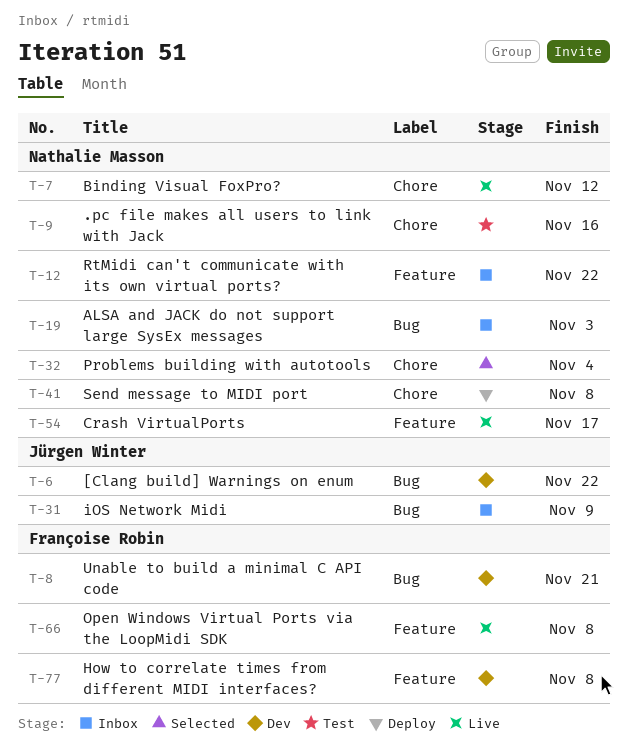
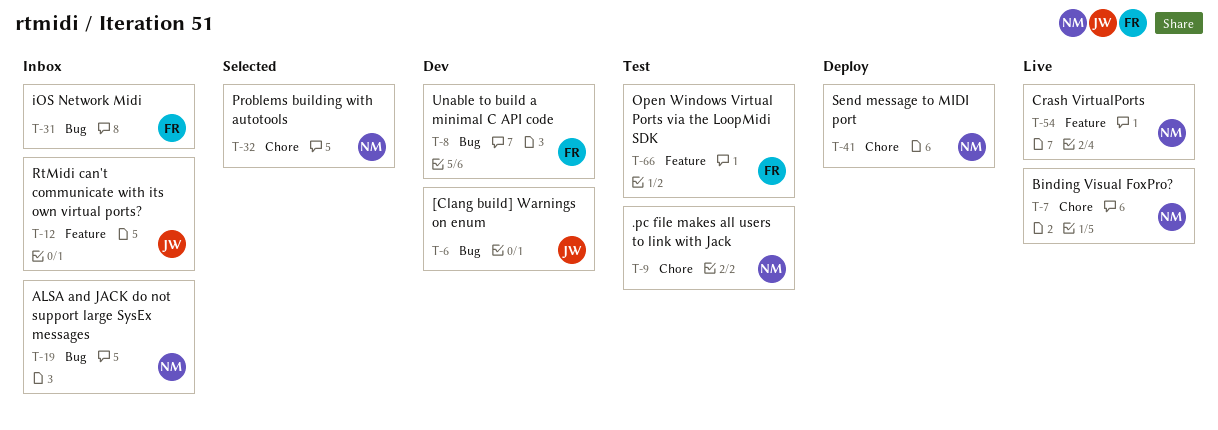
T-12, owner: Nathalie Masson -> Jürgen Winter
T-31, owner: Jürgen Winter -> Françoise Robin
T-66, status: Live -> Test
T-77: present -> none

